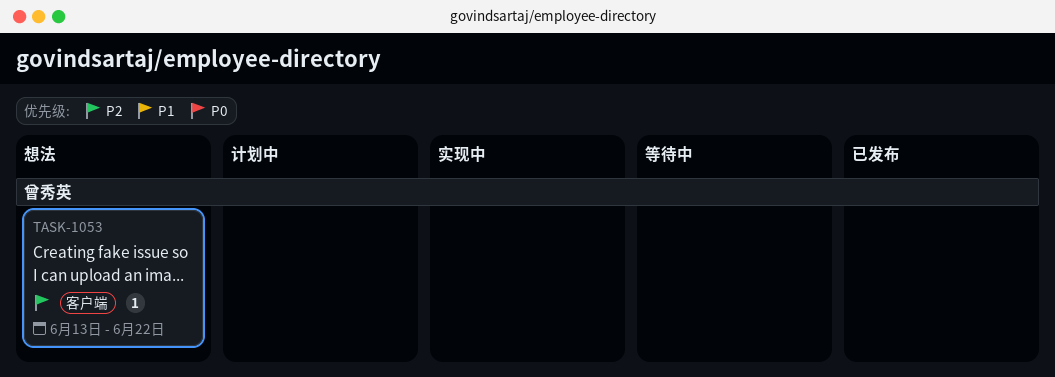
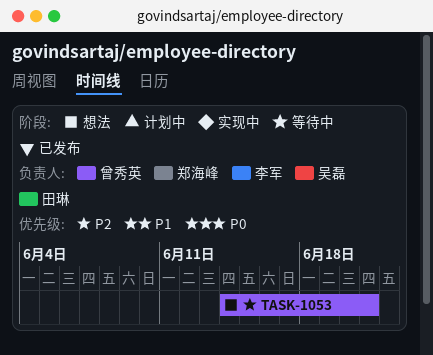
TASK-1053, start: Jun 13 -> Jun 14
TASK-1053, due: Jun 22 -> Jun 21

